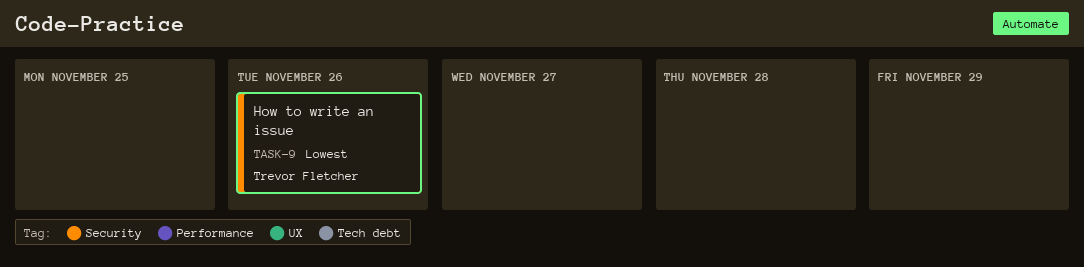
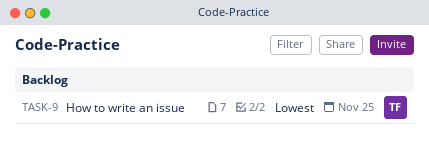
TASK-9, due: Nov 26 -> Nov 25

